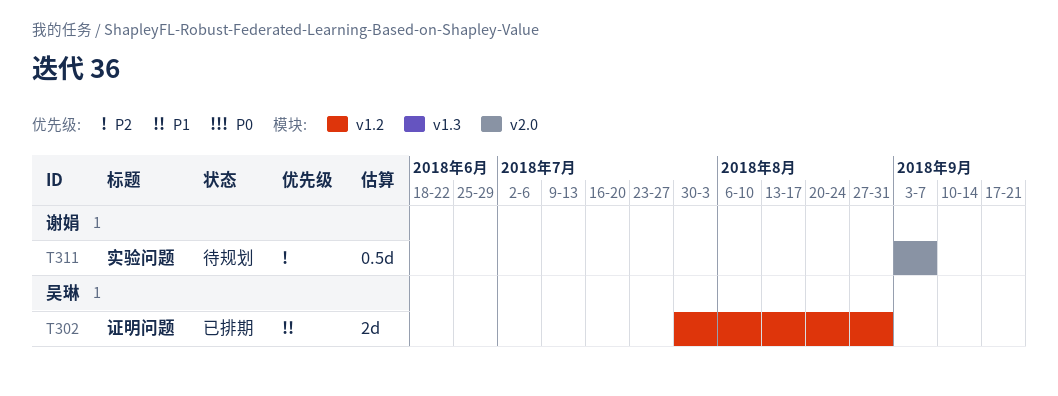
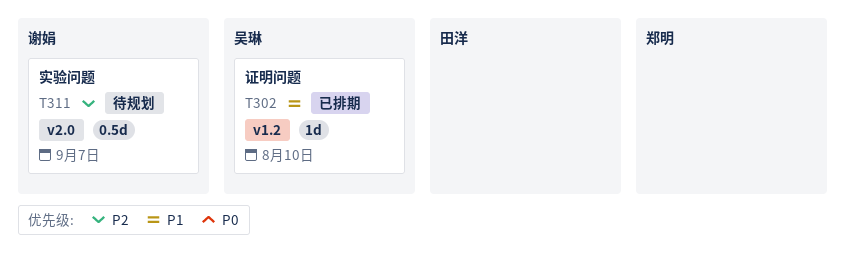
T302, estimate: 2d -> 1d
T302, due: Aug 31 -> Aug 10

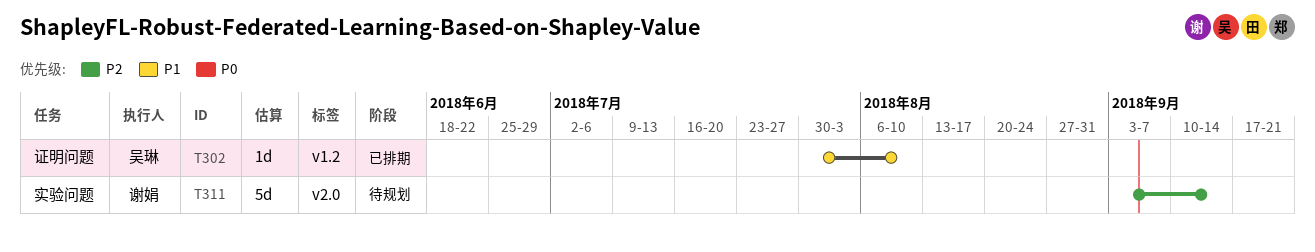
T311, estimate: 0.5d -> 5d
T311, due: Sep 7 -> Sep 14

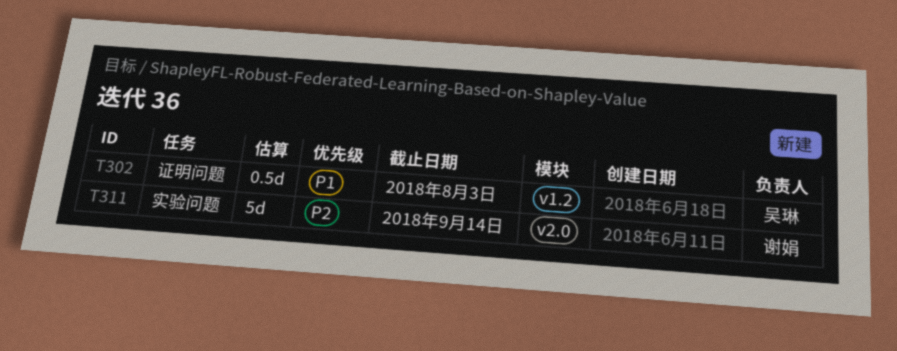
T302, estimate: 1d -> 0.5d
T302, due: Aug 10 -> Aug 3

